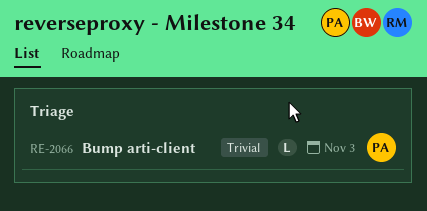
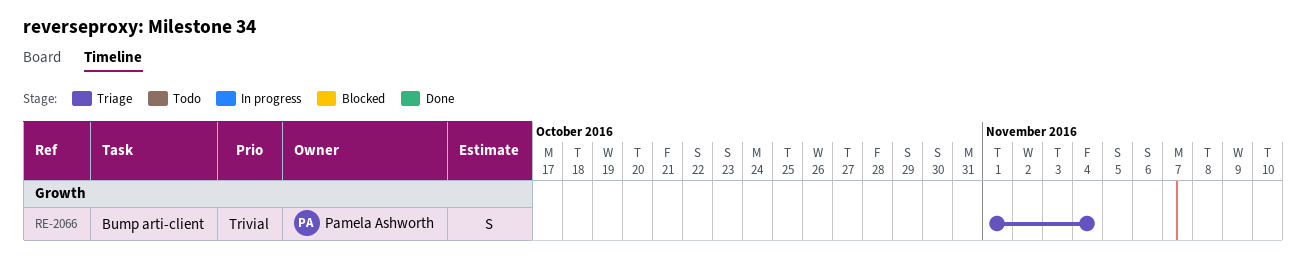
RE-2066, estimate: L -> S
RE-2066, due: Nov 3 -> Nov 4

